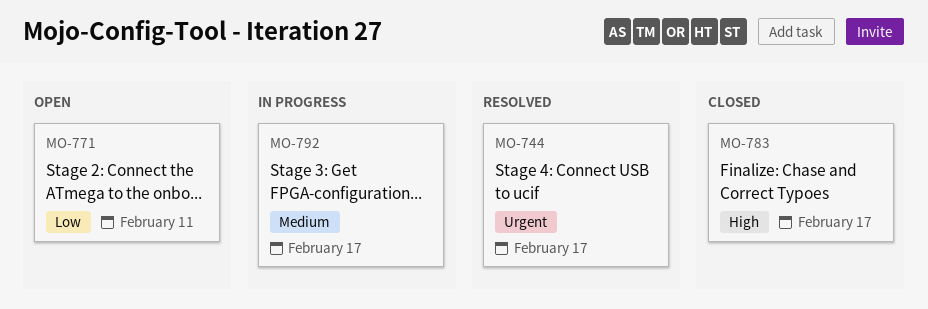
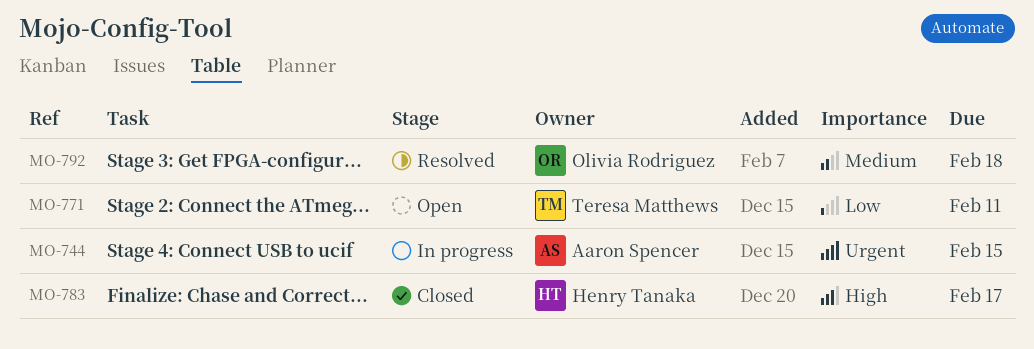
MO-744, status: Resolved -> In progress
MO-744, due: Feb 17 -> Feb 15
MO-792, status: In progress -> Resolved
MO-792, due: Feb 17 -> Feb 18

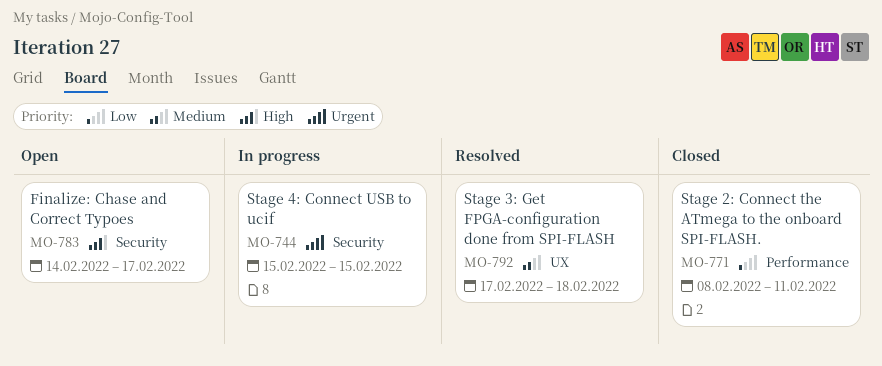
MO-771, status: Open -> Closed
MO-783, status: Closed -> Open

